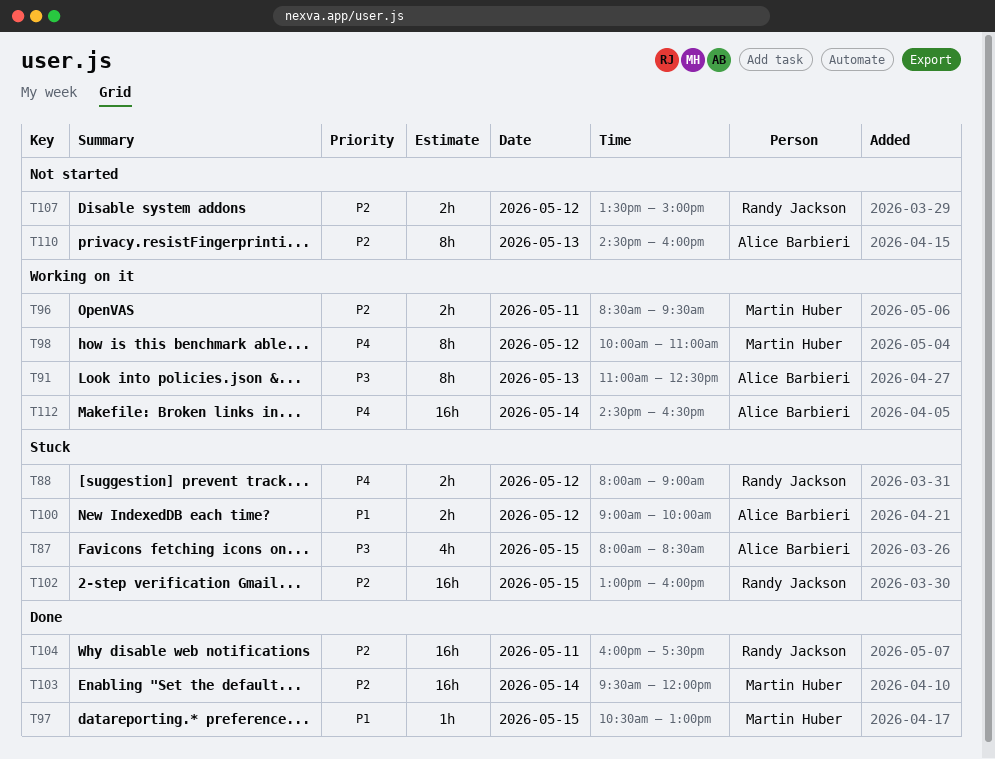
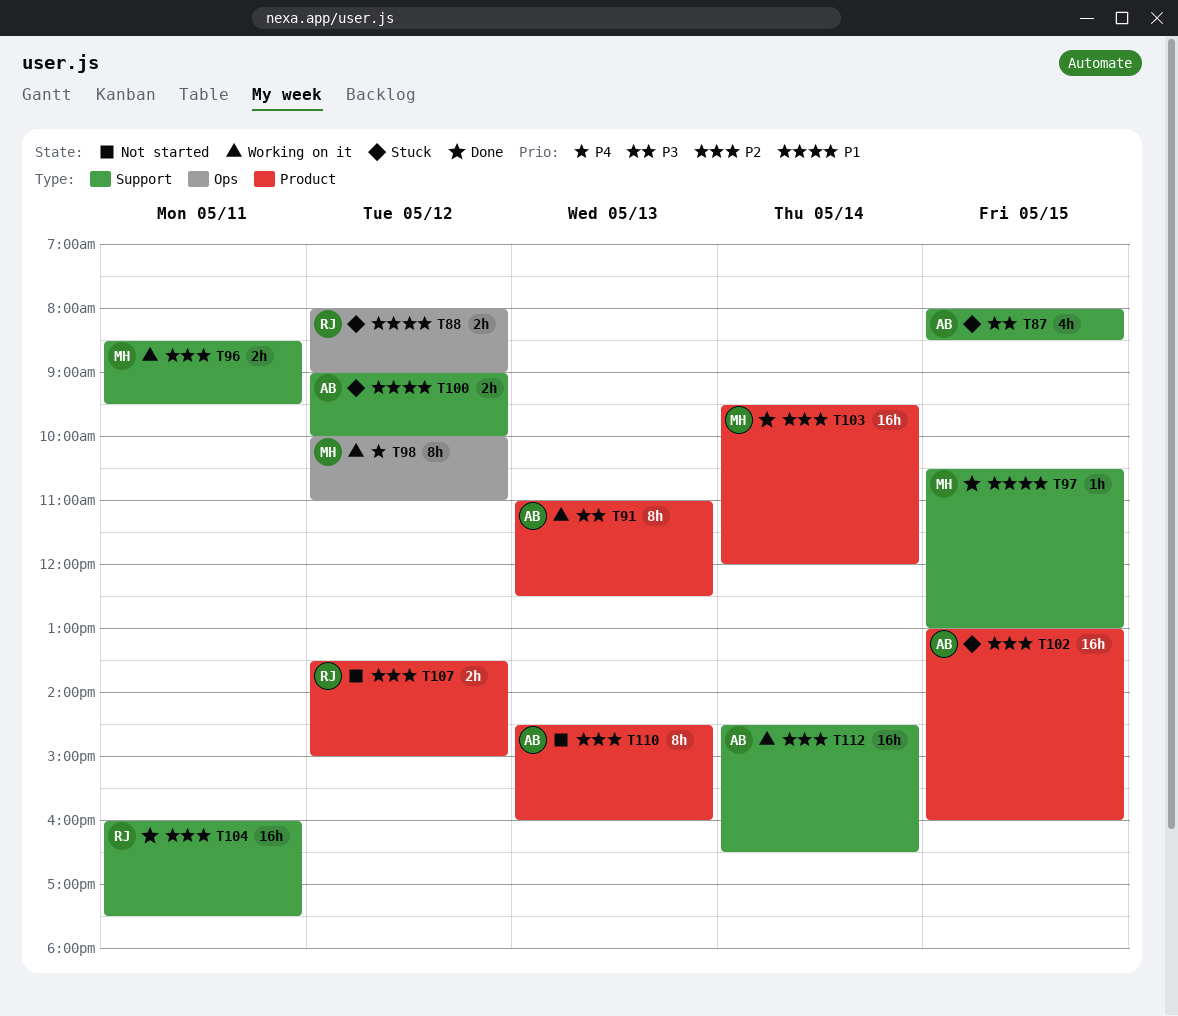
T88, priority: P4 -> P1
T102, owner: Randy Jackson -> Alice Barbieri
T112, priority: P4 -> P2

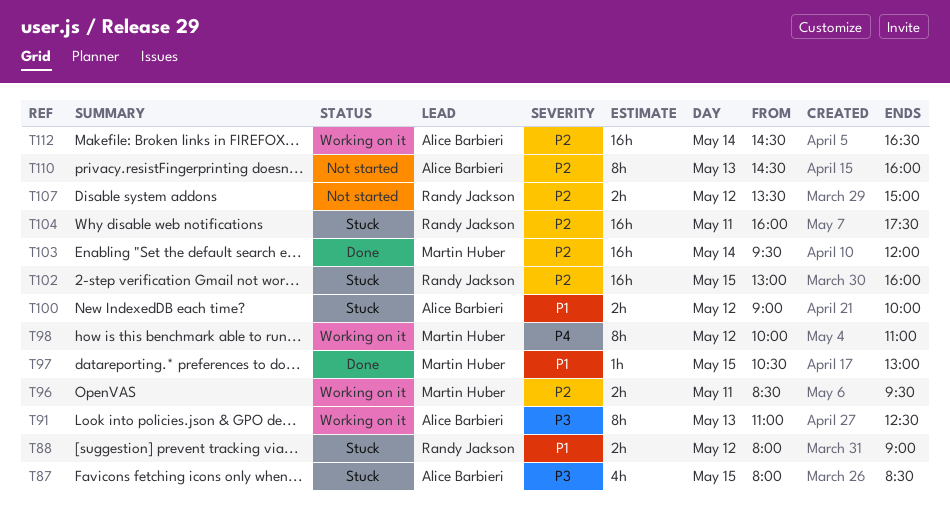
T102, owner: Alice Barbieri -> Randy Jackson
T104, status: Done -> Stuck

